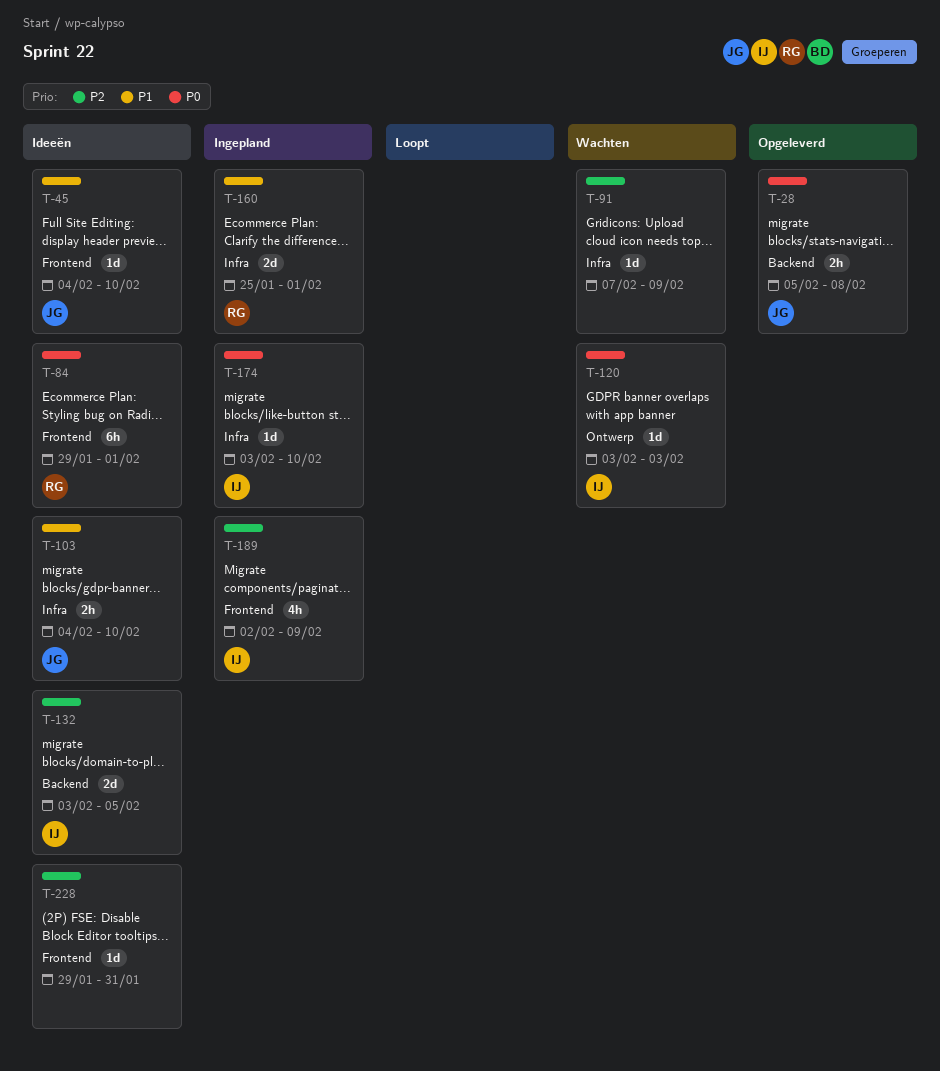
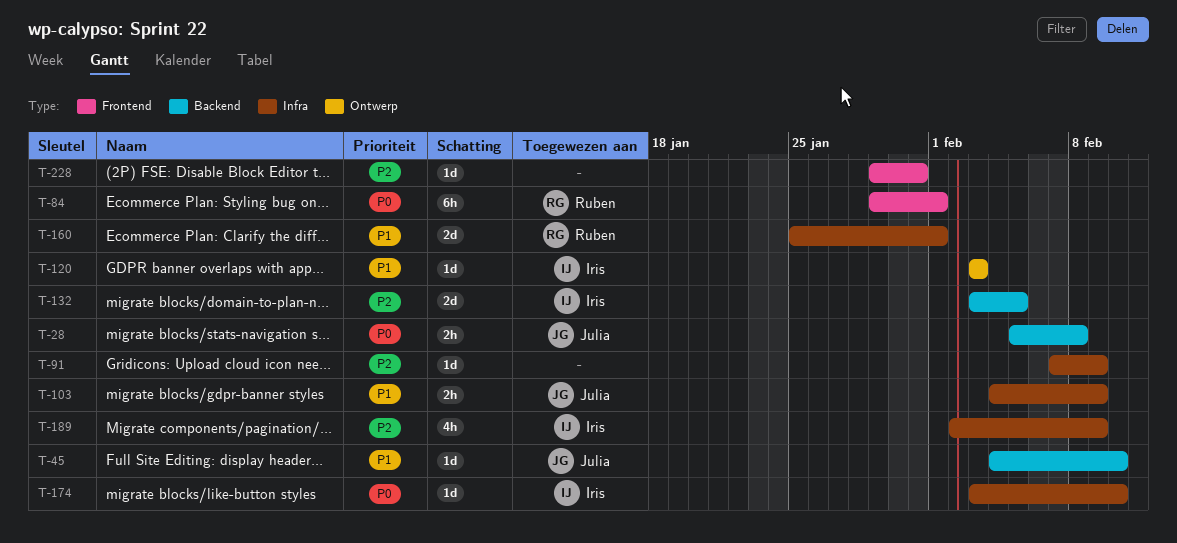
T-45, label: Frontend -> Backend
T-103, due: Feb 10 -> Feb 9
T-120, priority: P0 -> P1
T-189, label: Frontend -> Infra

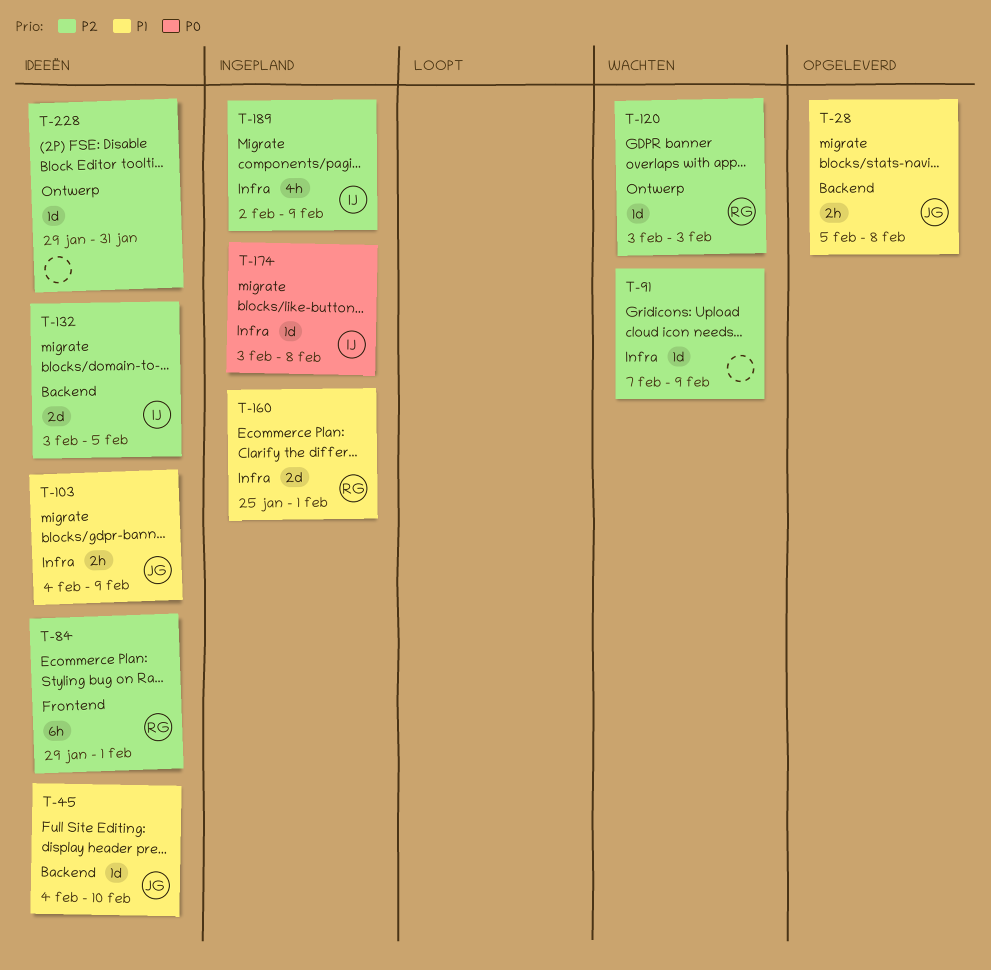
T-28, priority: P0 -> P1
T-84, priority: P0 -> P2
T-120, owner: Iris -> Ruben
T-120, priority: P1 -> P2
T-174, due: Feb 10 -> Feb 8
T-228, label: Frontend -> Ontwerp

